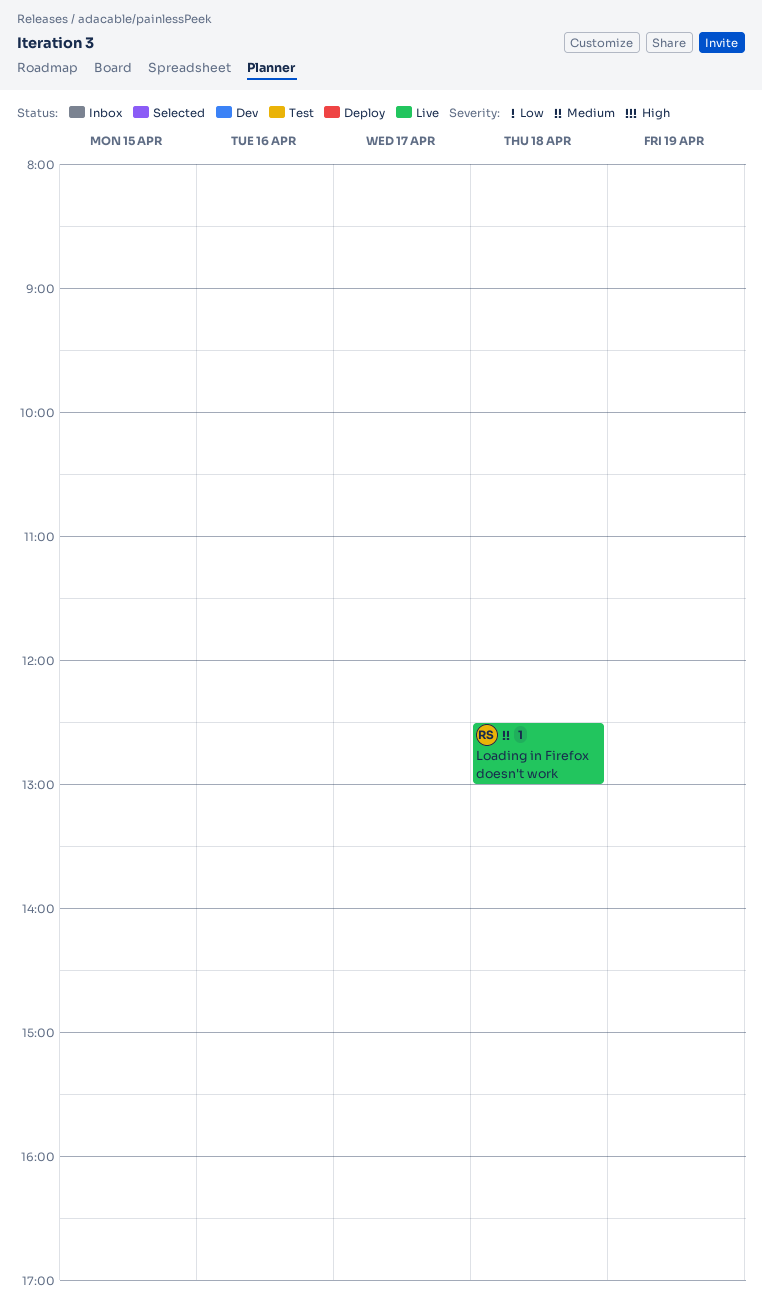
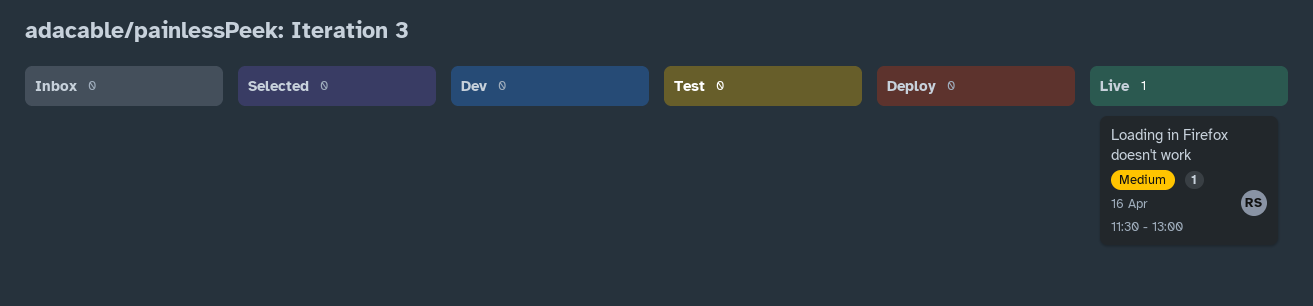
Loading in Firefox doesn't work, day: Apr 18 -> Apr 16
Loading in Firefox doesn't work, begins: 12:30 -> 11:30

